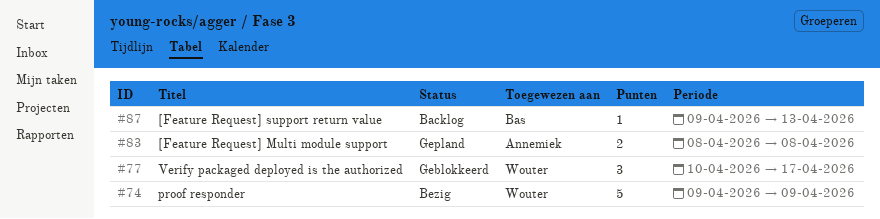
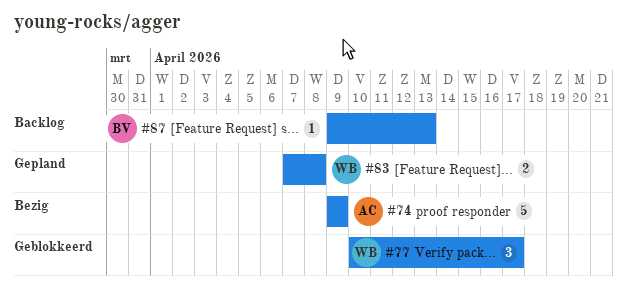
#74, owner: Wouter -> Annemiek
#83, owner: Annemiek -> Wouter
#83, start: Apr 8 -> Apr 7

